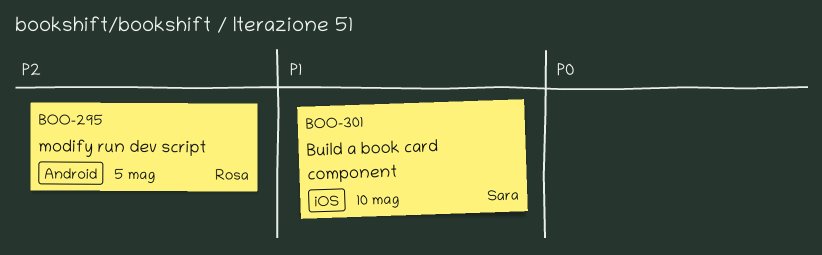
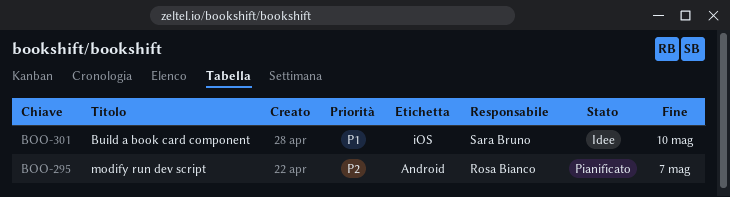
BOO-295, due: May 5 -> May 7

